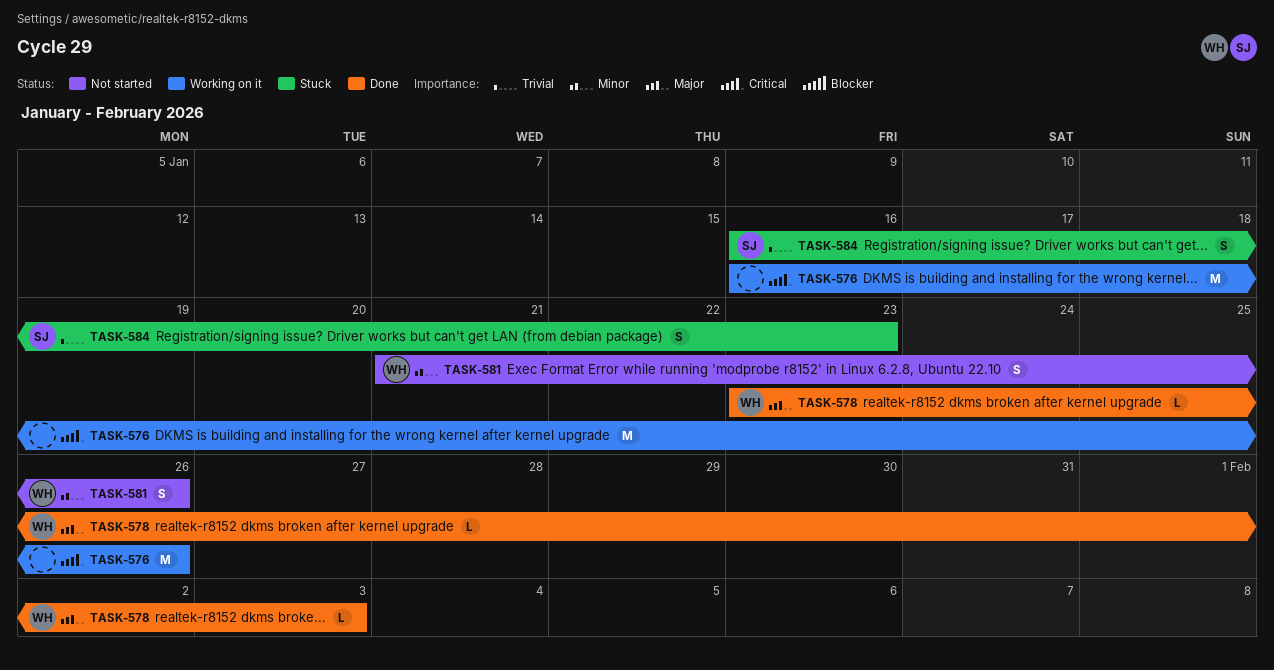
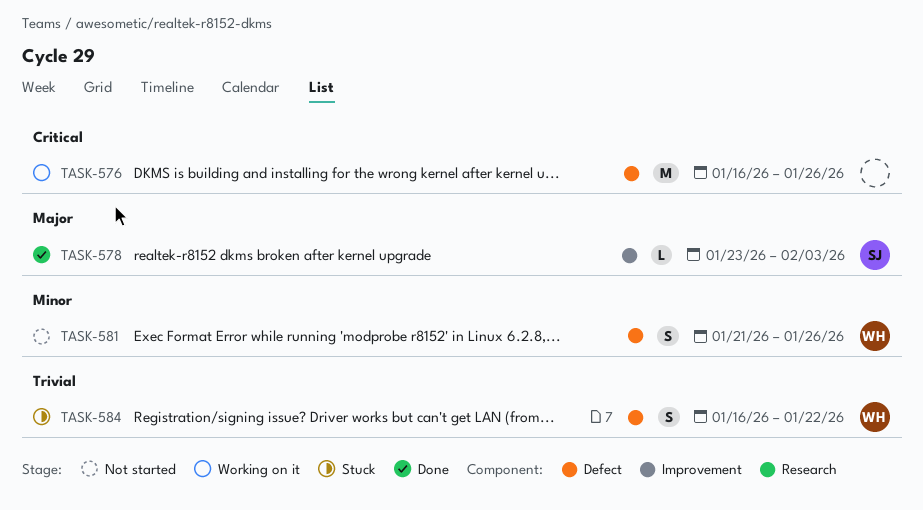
TASK-578, owner: WH -> SJ
TASK-584, owner: SJ -> WH
TASK-584, due: Jan 23 -> Jan 22

